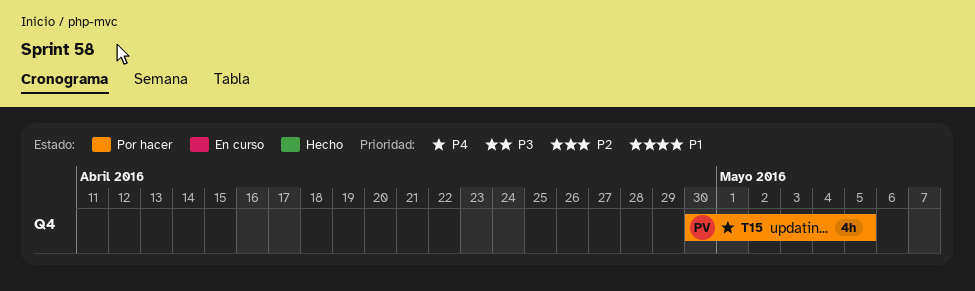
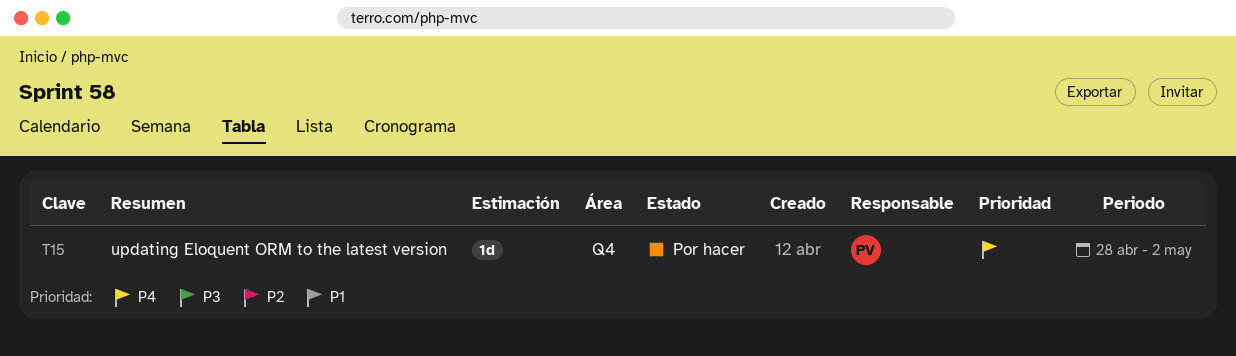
T15, estimate: 4h -> 1d
T15, start: Apr 30 -> Apr 28
T15, due: May 5 -> May 2

